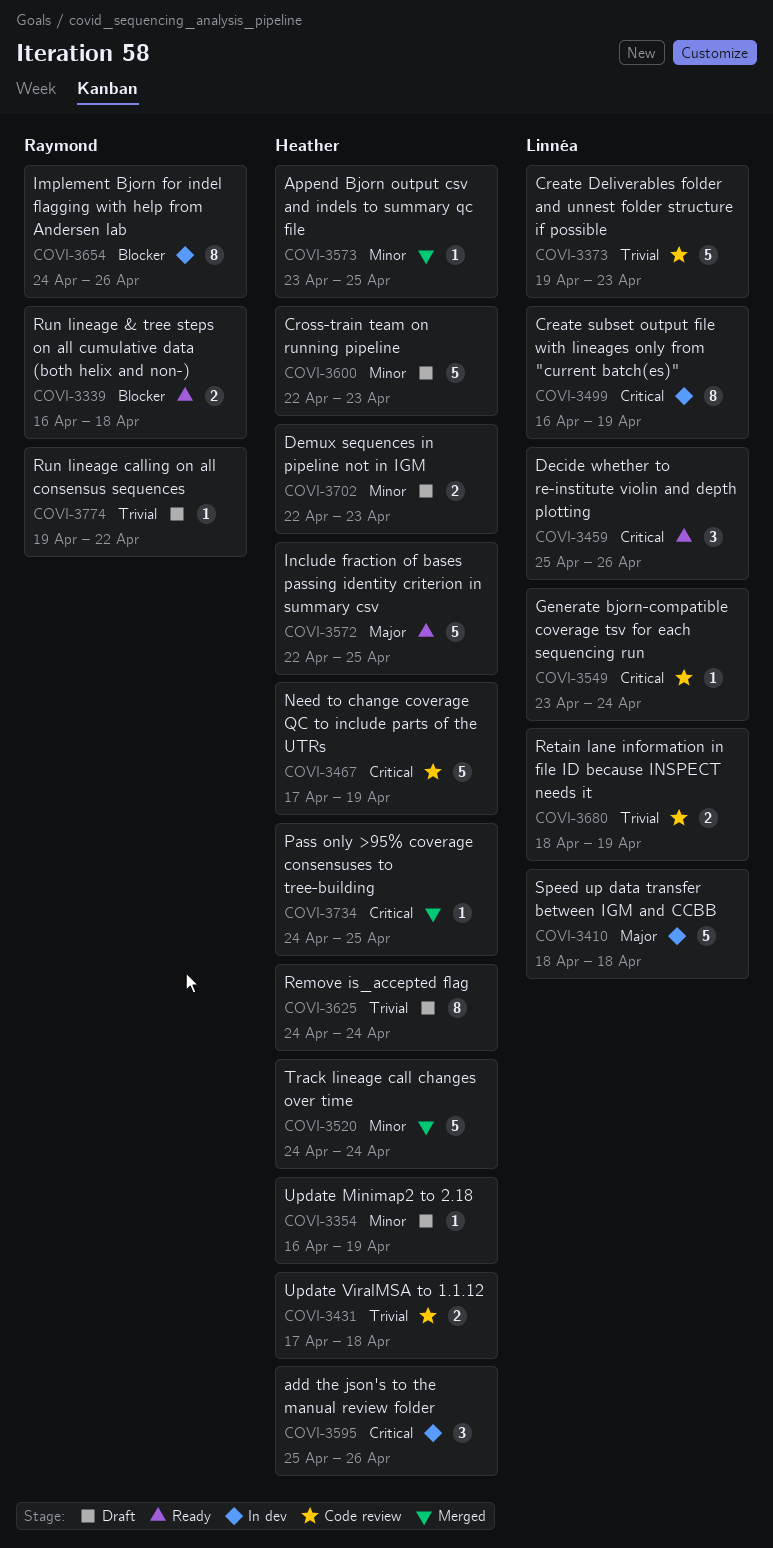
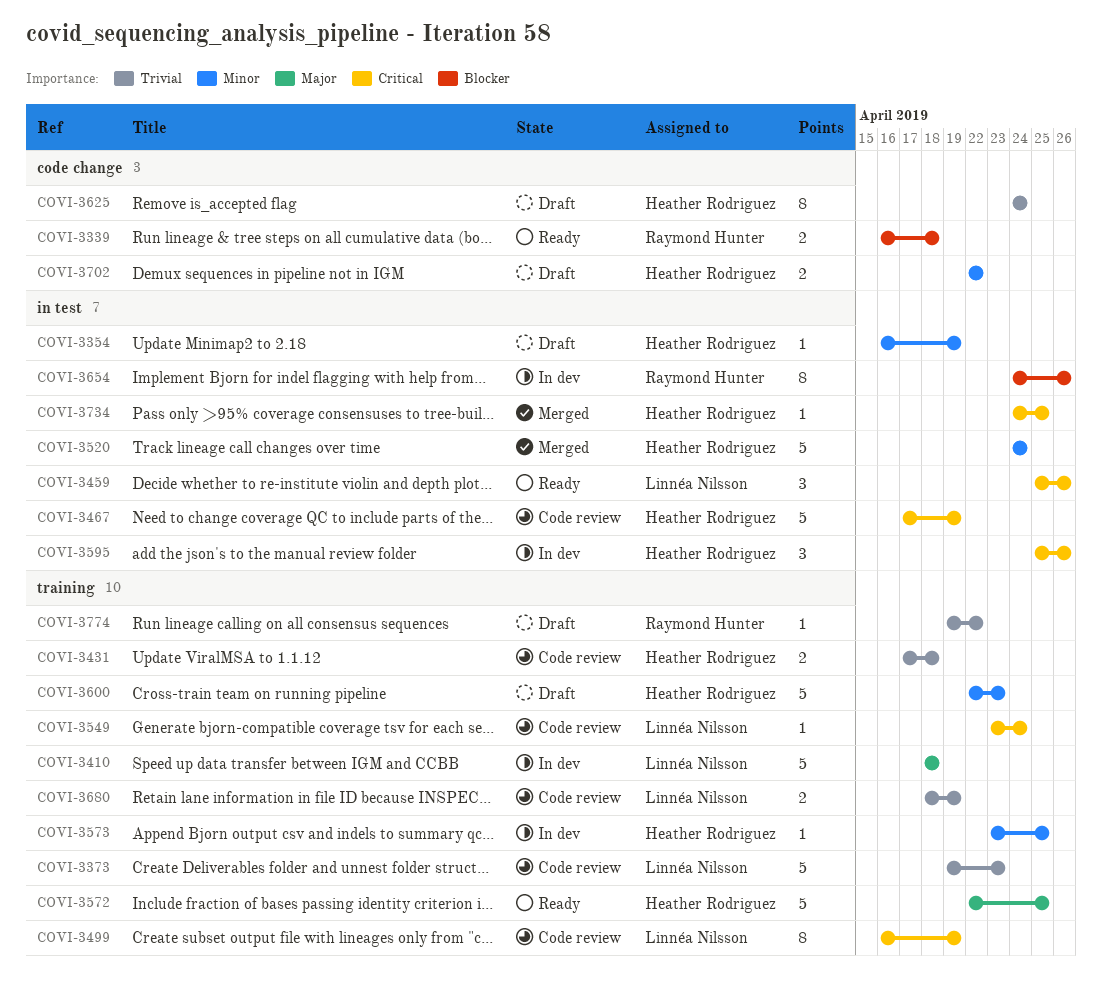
COVI-3499, status: In dev -> Code review
COVI-3573, status: Merged -> In dev
COVI-3702, due: Apr 23 -> Apr 22

